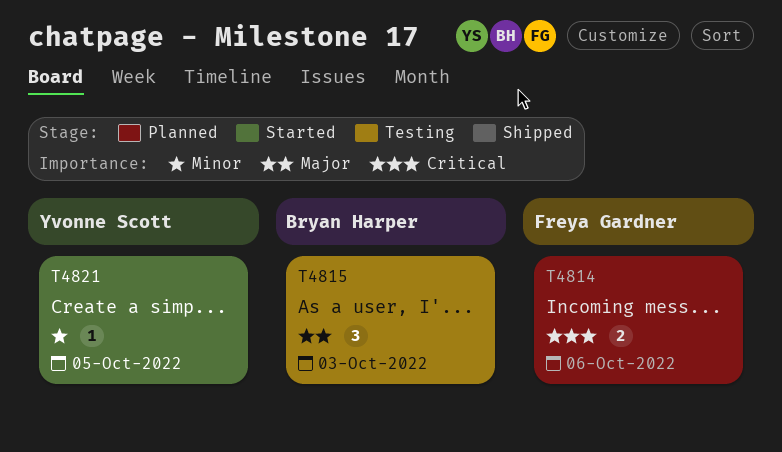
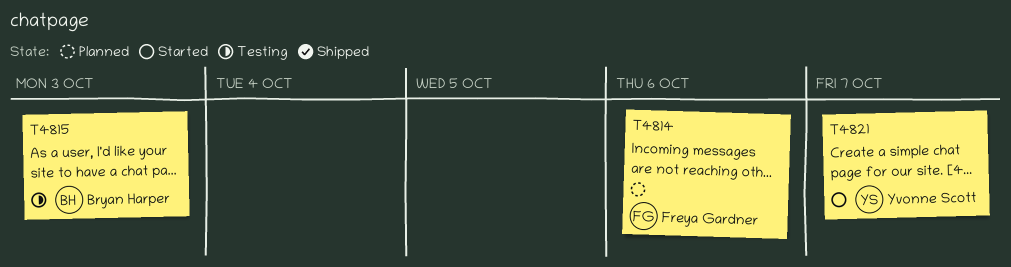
T4821, due: Oct 5 -> Oct 7

